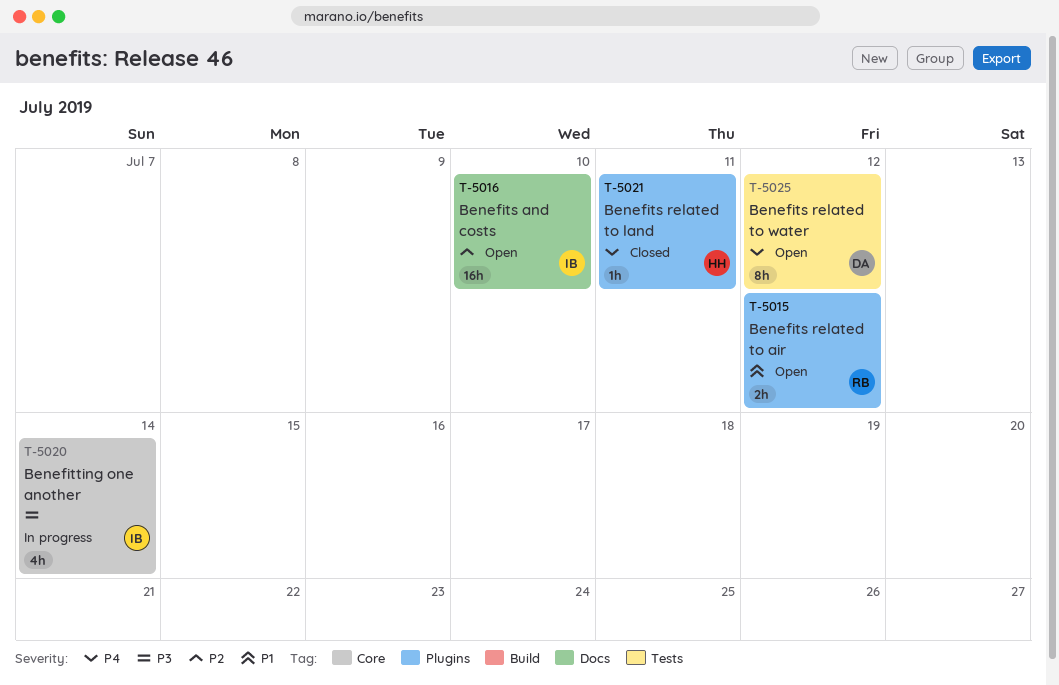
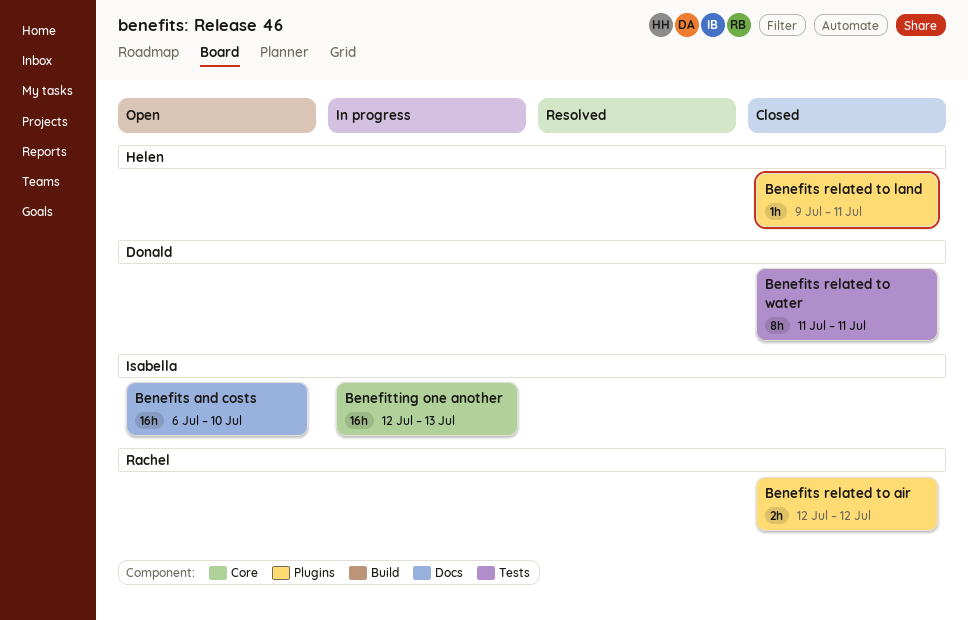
Benefits related to air, status: Open -> Closed
Benefits related to water, status: Open -> Closed
Benefits related to water, due: Jul 12 -> Jul 11
Benefitting one another, estimate: 4h -> 16h
Benefitting one another, due: Jul 14 -> Jul 13

